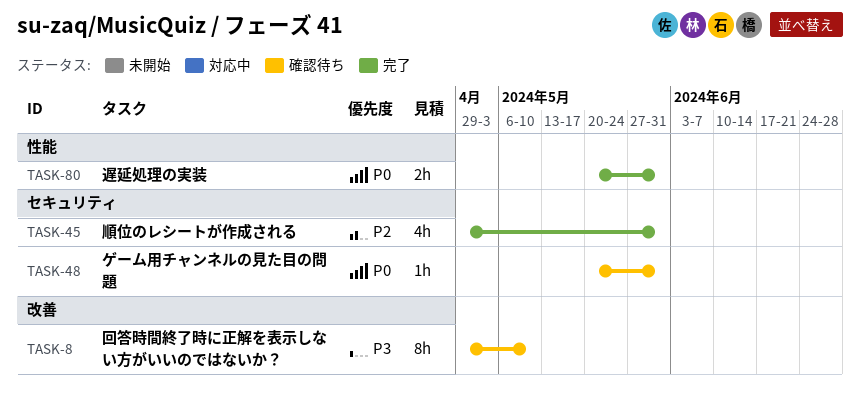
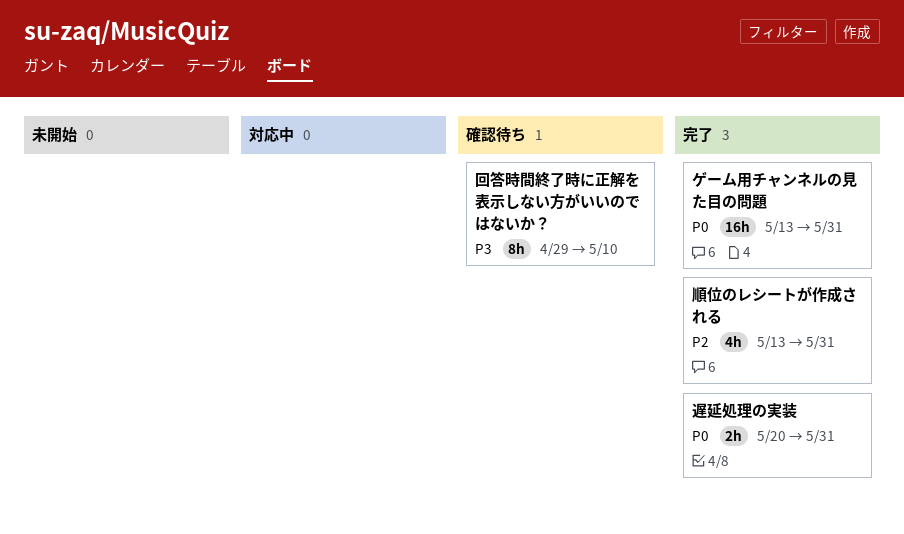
ゲーム用チャンネルの見た目の問題, status: 確認待ち -> 完了
ゲーム用チャンネルの見た目の問題, estimate: 1h -> 16h
ゲーム用チャンネルの見た目の問題, start: May 20 -> May 13
順位のレシートが作成される, start: Apr 29 -> May 13

